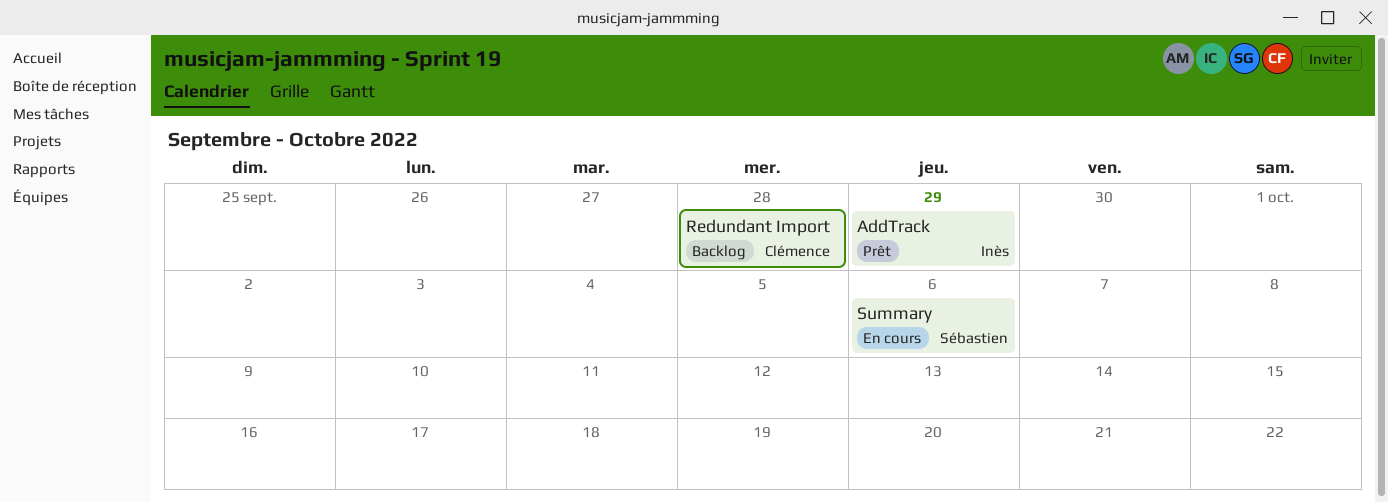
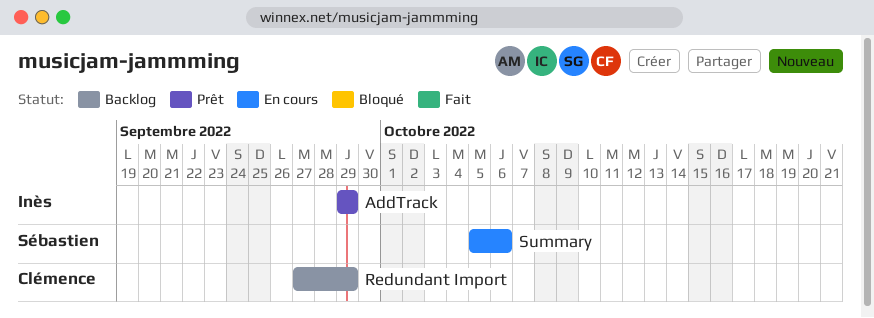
Redundant Import, due: Sep 28 -> Sep 29

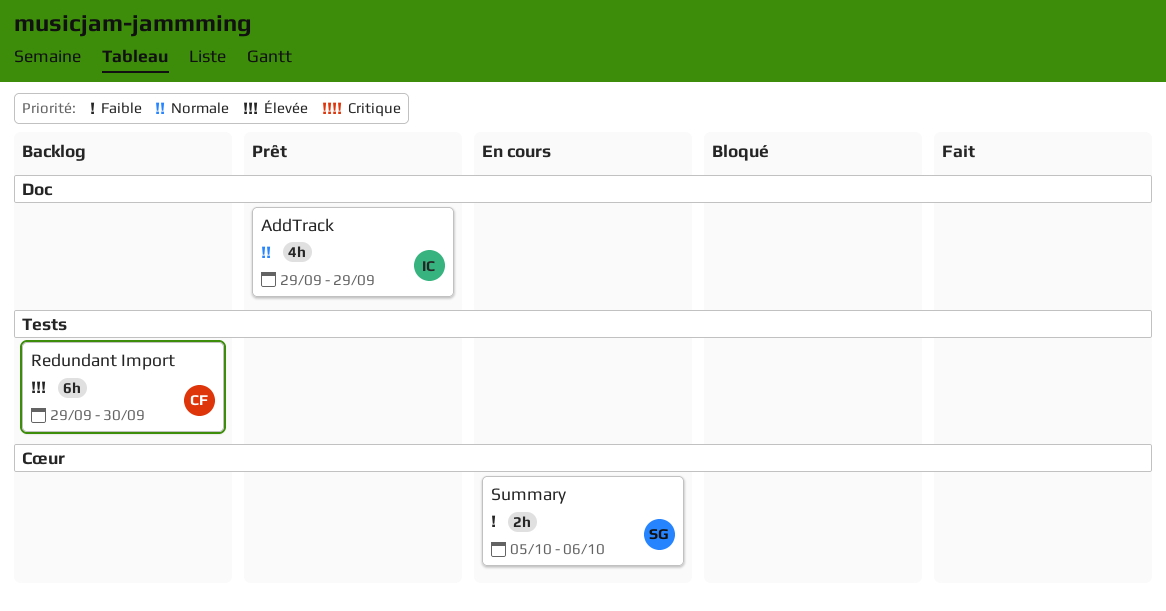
Redundant Import, start: Sep 27 -> Sep 29
Redundant Import, due: Sep 29 -> Sep 30

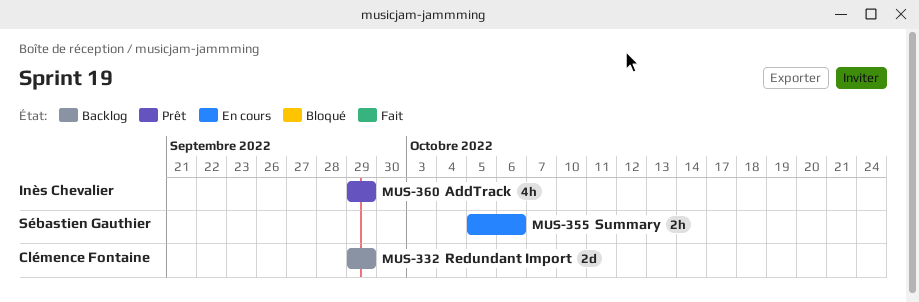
Redundant Import, estimate: 6h -> 2d
Redundant Import, due: Sep 30 -> Sep 29

